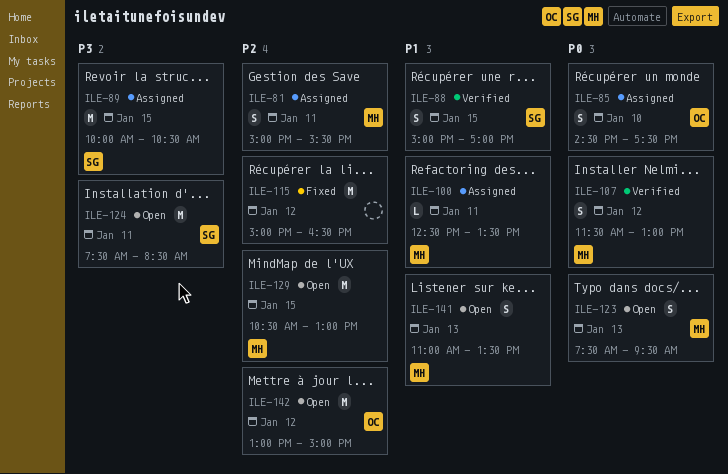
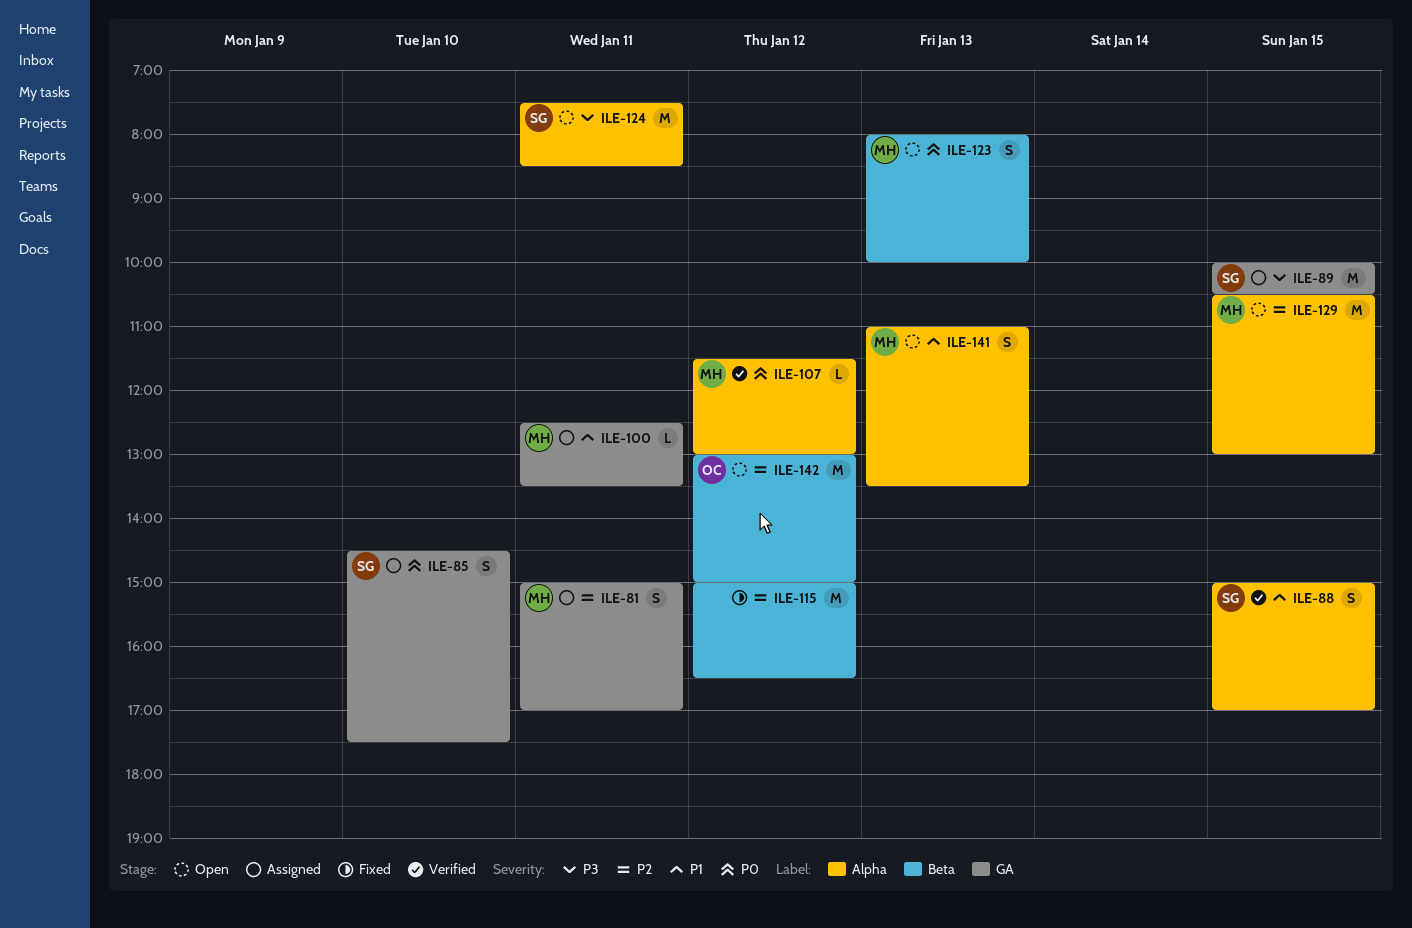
ILE-81, ends: 15:30 -> 17:00
ILE-85, owner: OC -> SG
ILE-107, estimate: S -> L
ILE-123, begins: 07:30 -> 08:00
ILE-123, ends: 09:30 -> 10:00

